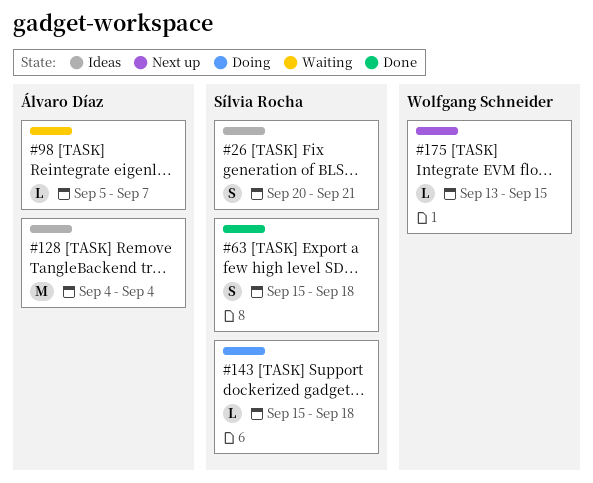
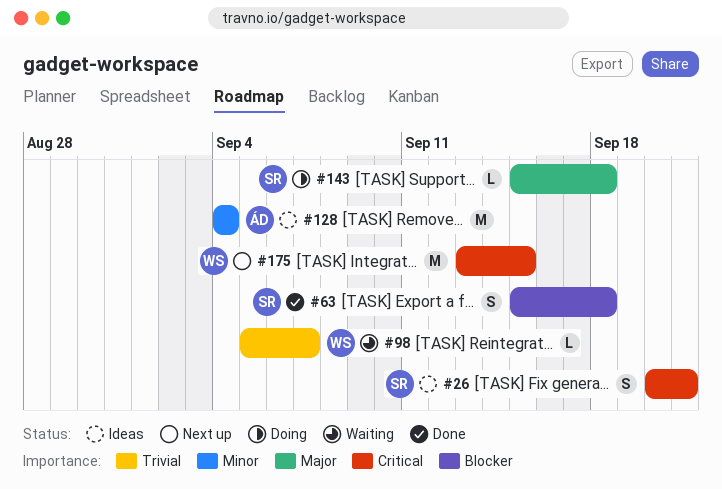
#98, owner: Álvaro Díaz -> Wolfgang Schneider
#175, estimate: L -> M

